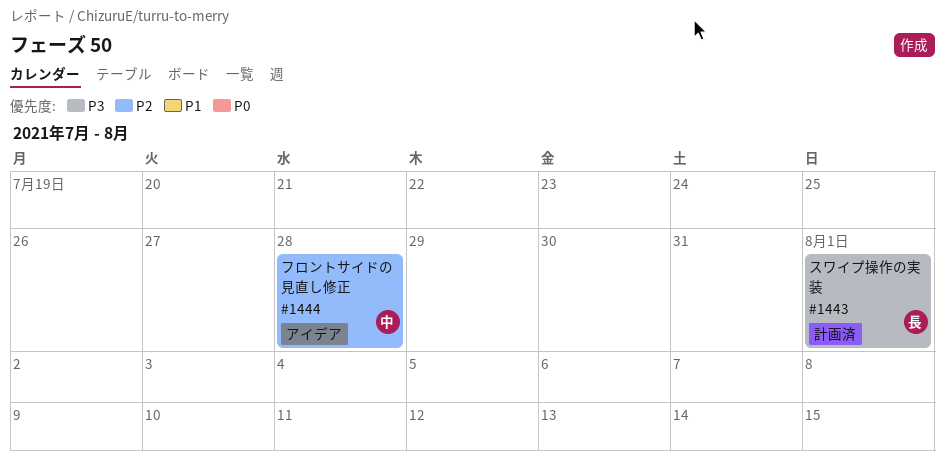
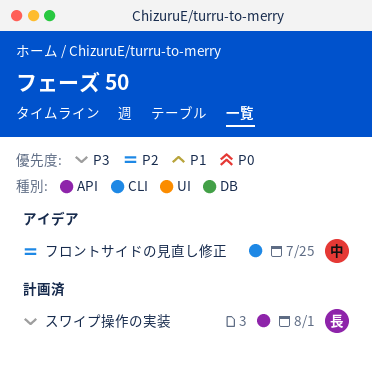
フロントサイドの見直し修正, due: Jul 28 -> Jul 25

